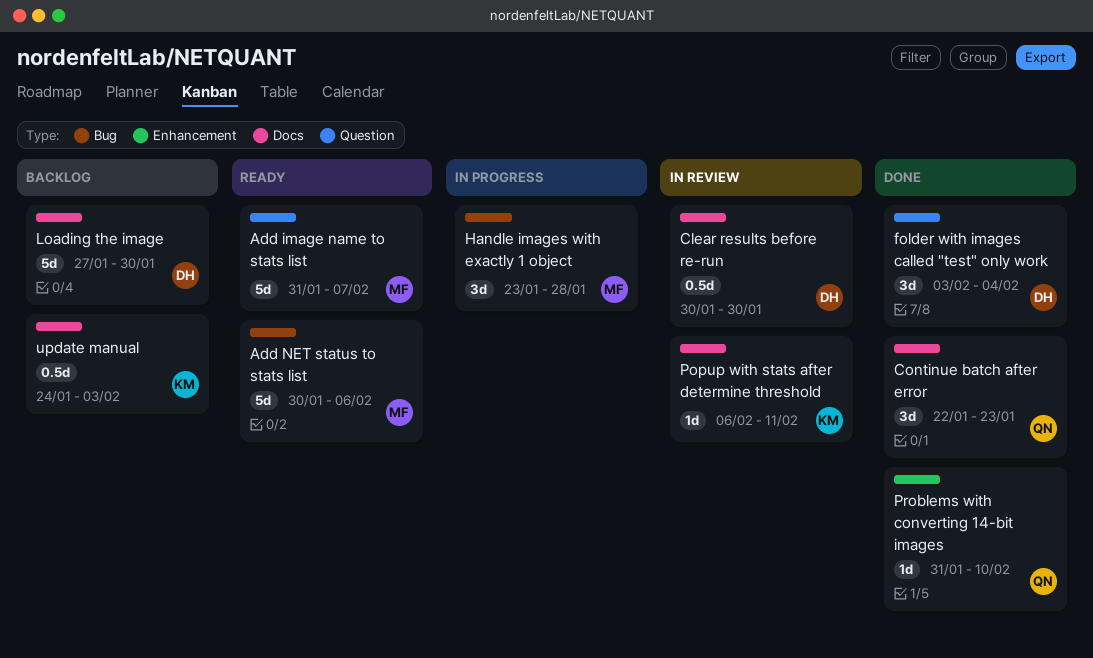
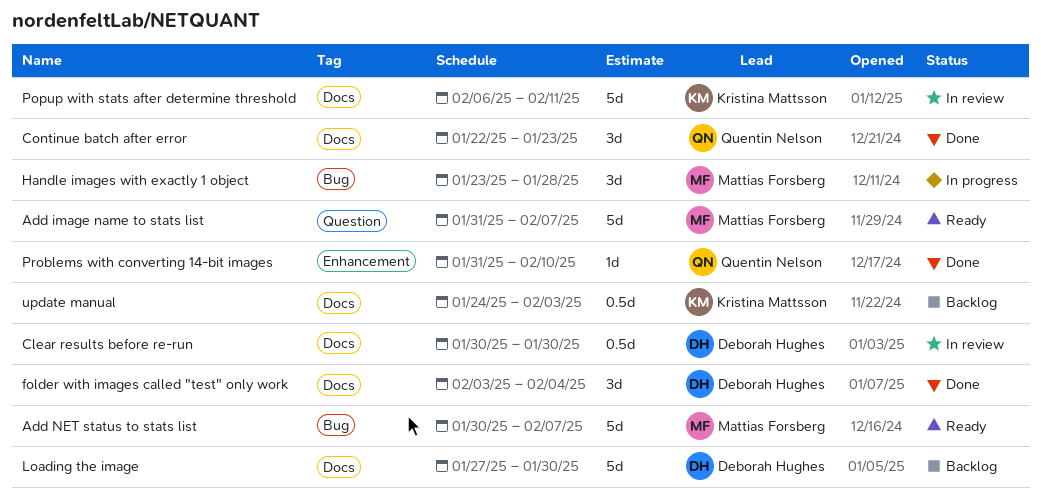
Add NET status to stats list, due: Feb 6 -> Feb 7
folder with images called "test" only work, label: Question -> Docs
Popup with stats after determine threshold, estimate: 1d -> 5d

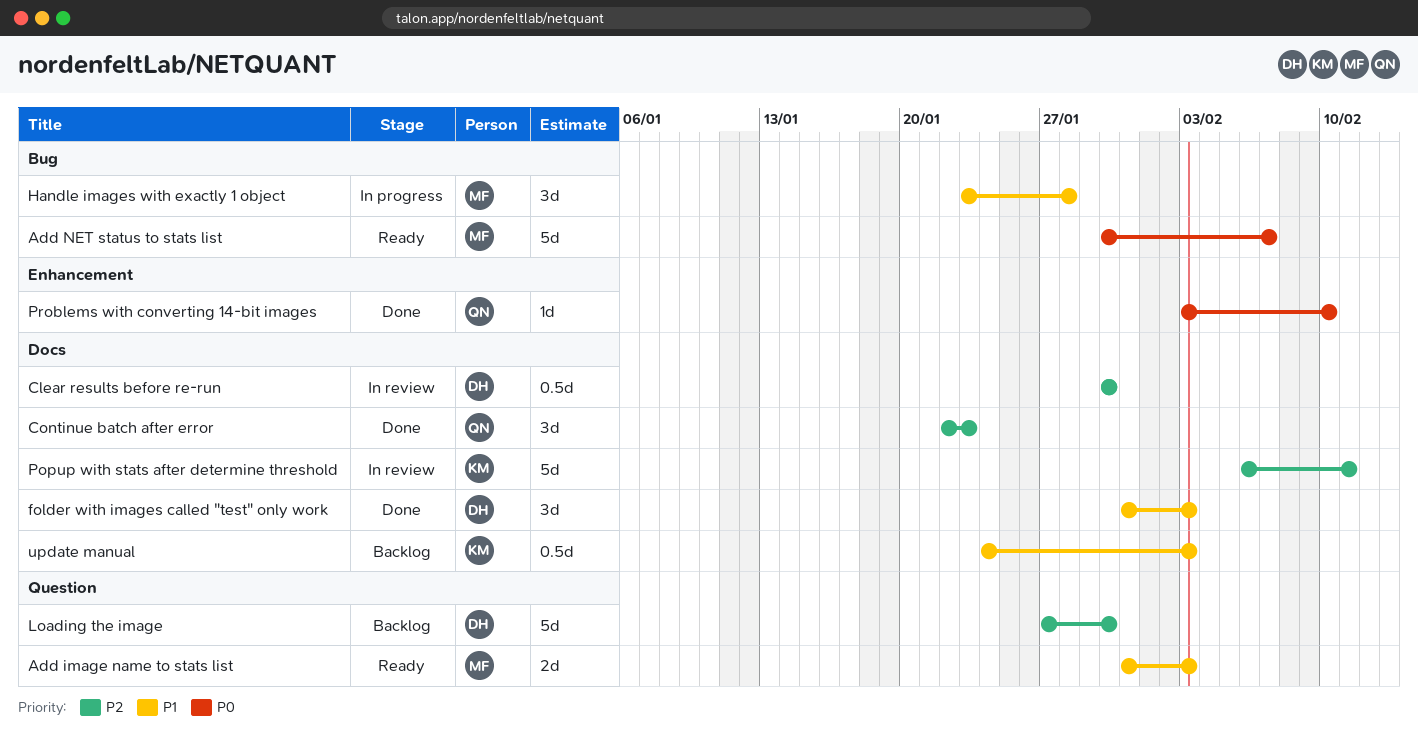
Add image name to stats list, estimate: 5d -> 2d
Add image name to stats list, due: Feb 7 -> Feb 3
folder with images called "test" only work, start: Feb 3 -> Jan 31
folder with images called "test" only work, due: Feb 4 -> Feb 3
Loading the image, label: Docs -> Question
Problems with converting 14-bit images, start: Jan 31 -> Feb 3

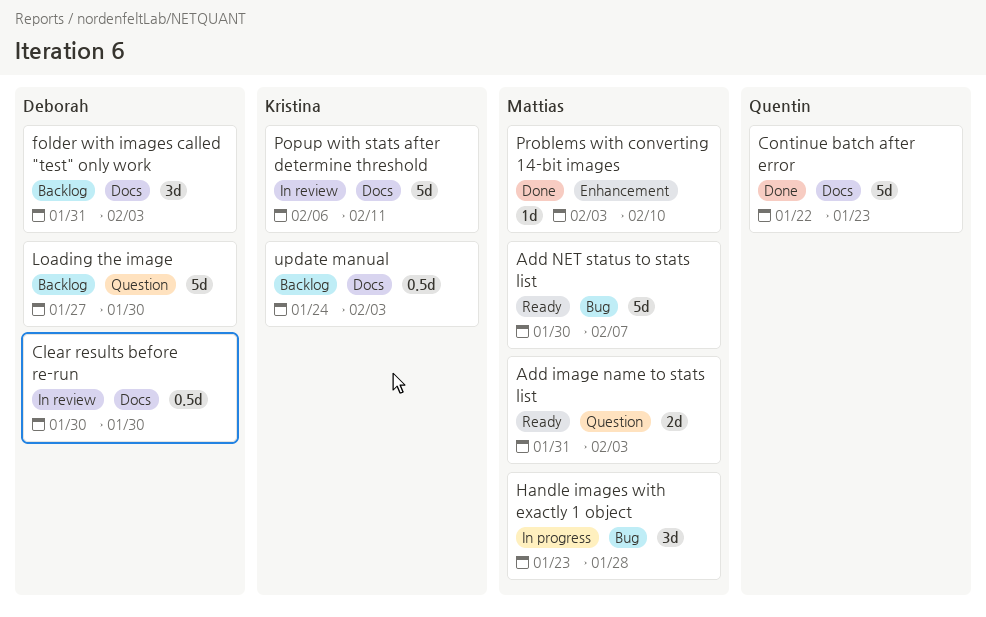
Continue batch after error, estimate: 3d -> 5d
folder with images called "test" only work, status: Done -> Backlog
Problems with converting 14-bit images, owner: Quentin -> Mattias

